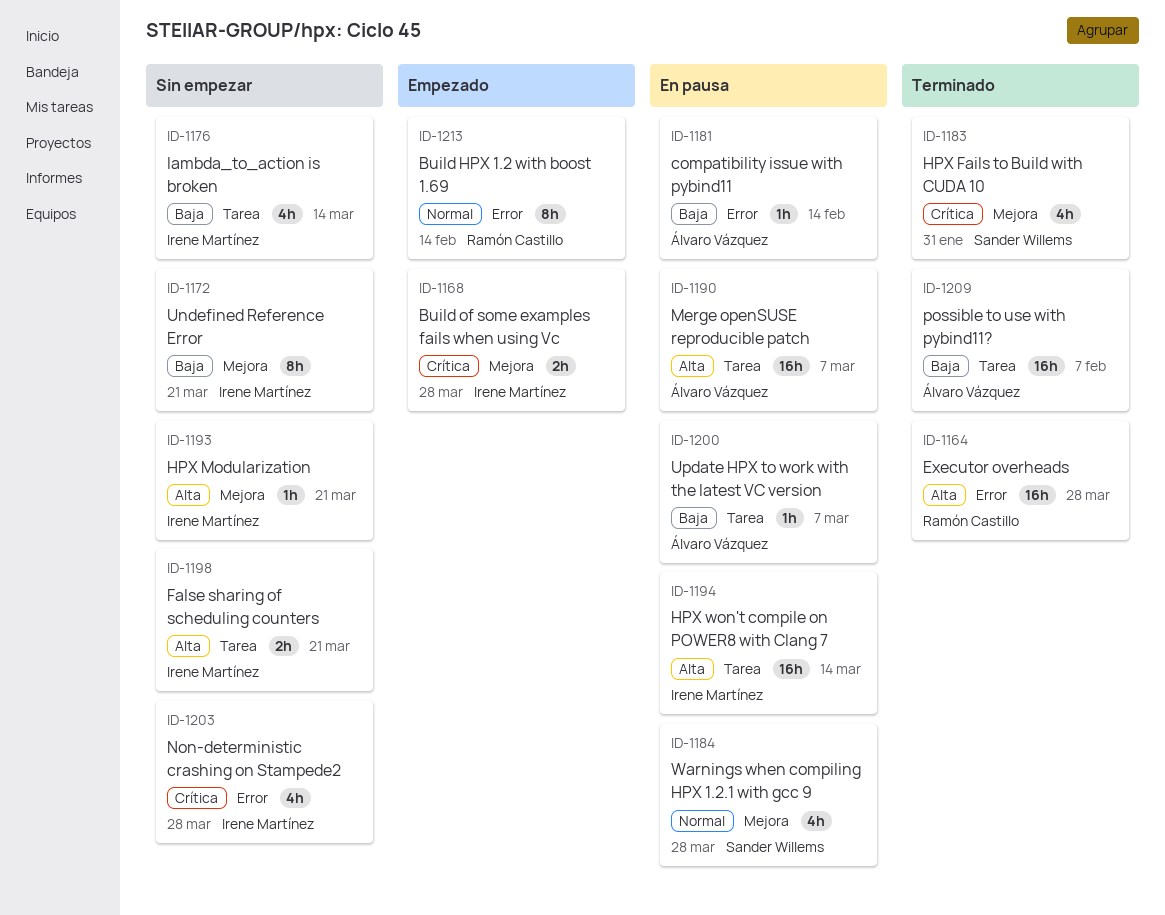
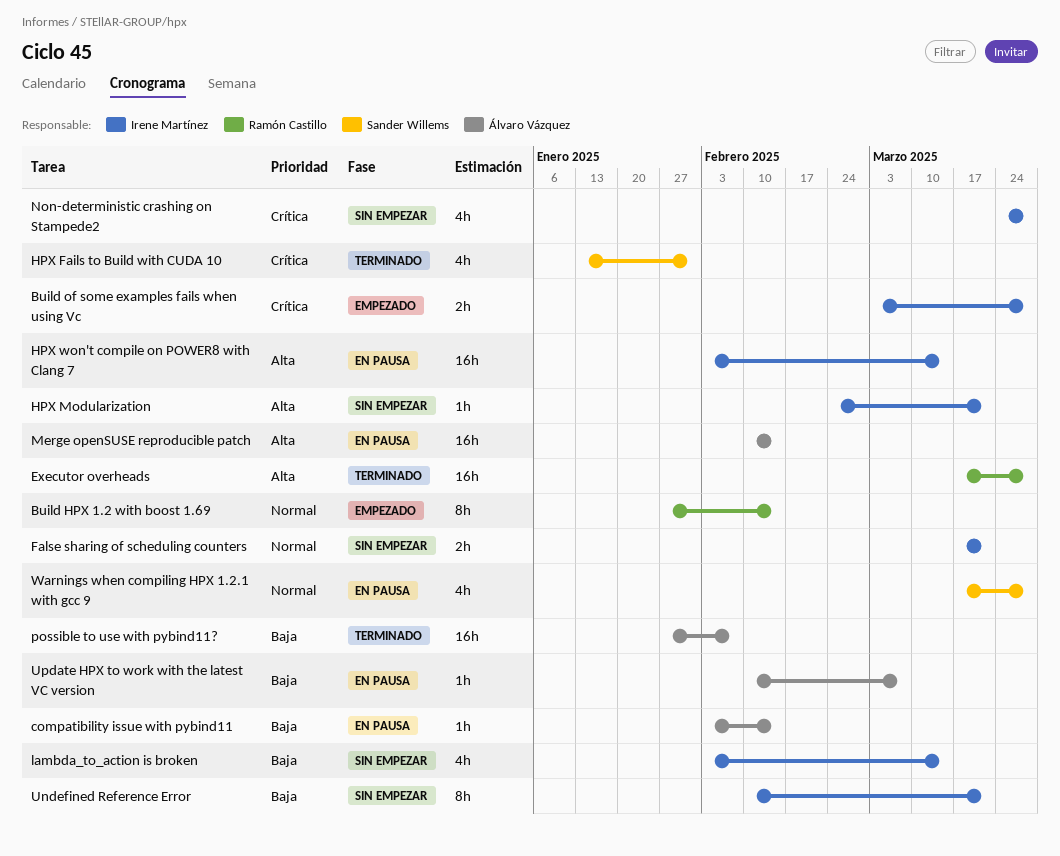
False sharing of scheduling counters, priority: Alta -> Normal
Merge openSUSE reproducible patch, due: Mar 7 -> Feb 14

